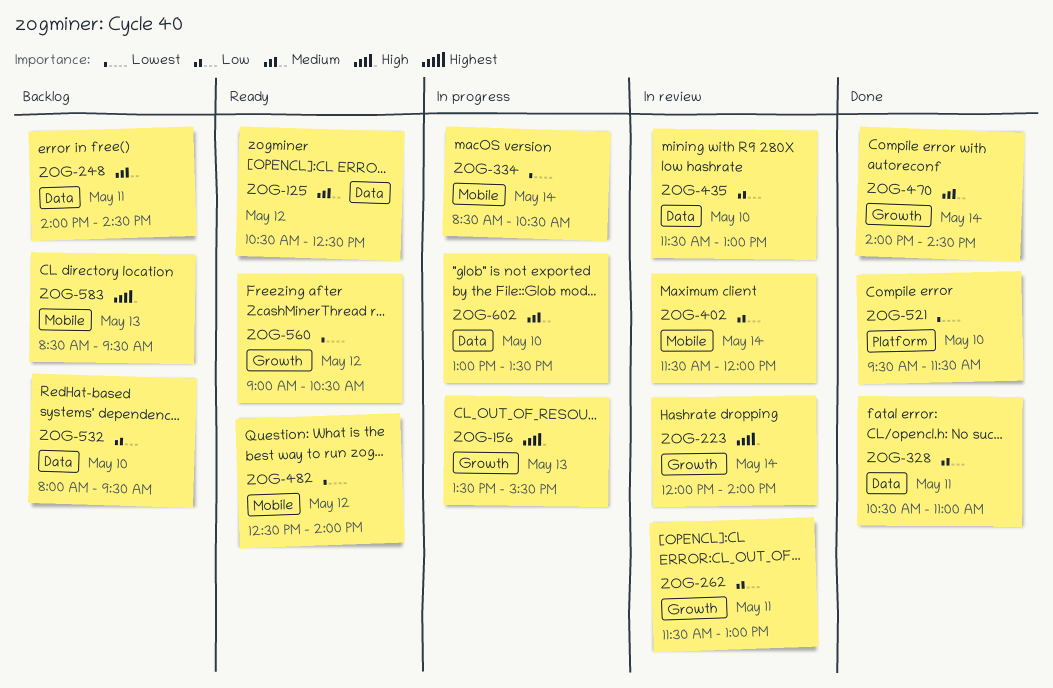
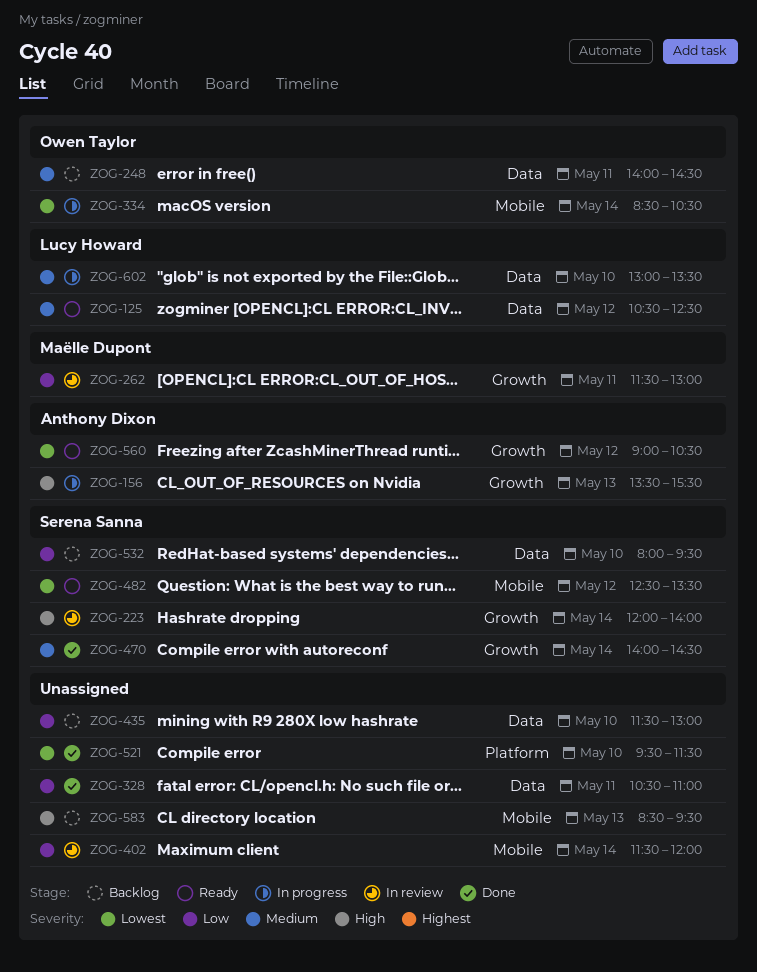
ZOG-435, status: In review -> Backlog
ZOG-482, ends: 14:00 -> 13:30

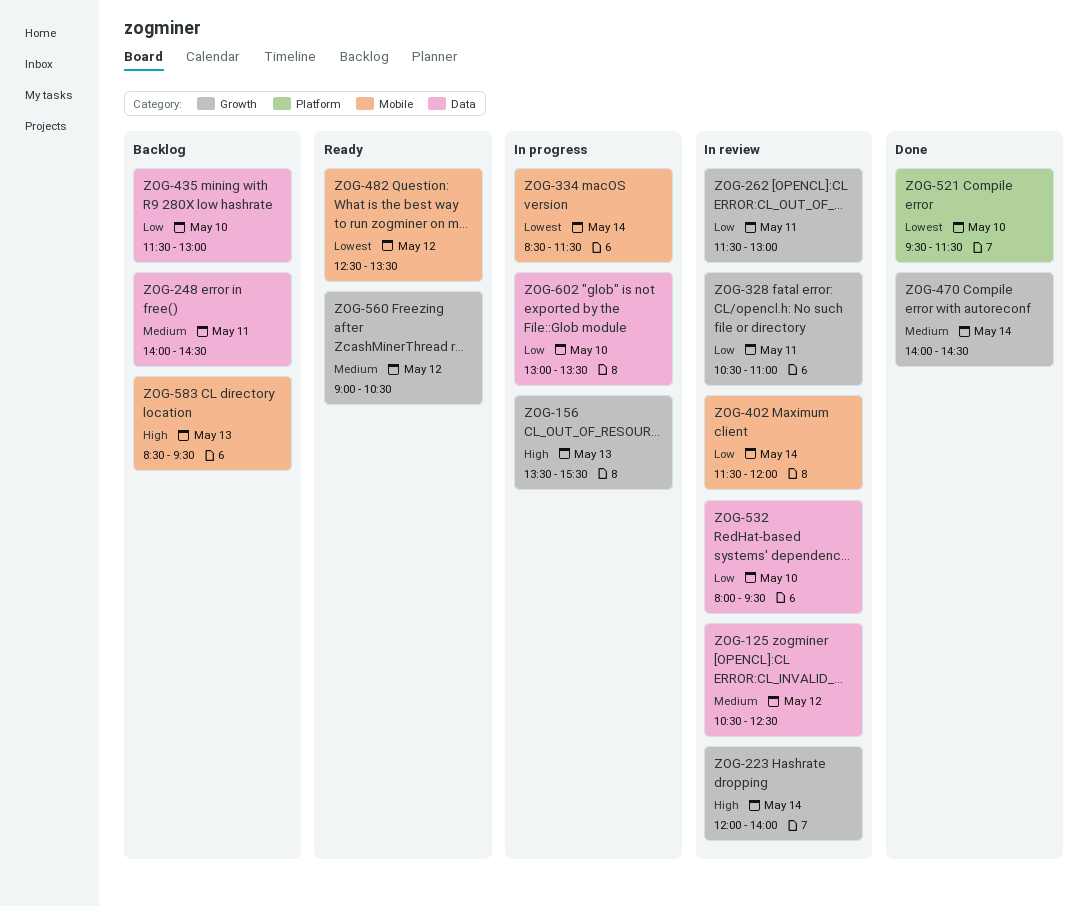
ZOG-125, status: Ready -> In review
ZOG-328, status: Done -> In review
ZOG-328, label: Data -> Growth
ZOG-334, ends: 10:30 -> 11:30
ZOG-532, status: Backlog -> In review
ZOG-560, priority: Lowest -> Medium
ZOG-602, priority: Medium -> Low

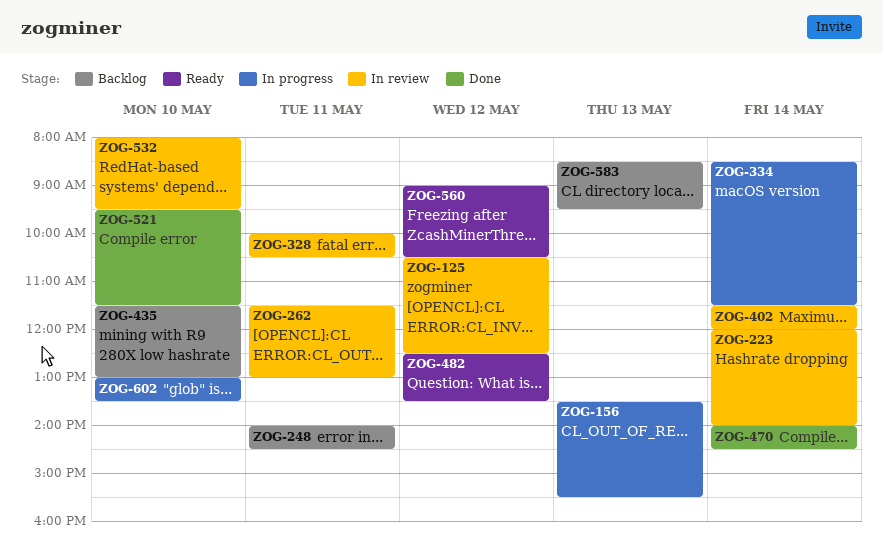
ZOG-328, begins: 10:30 -> 10:00
ZOG-328, ends: 11:00 -> 10:30

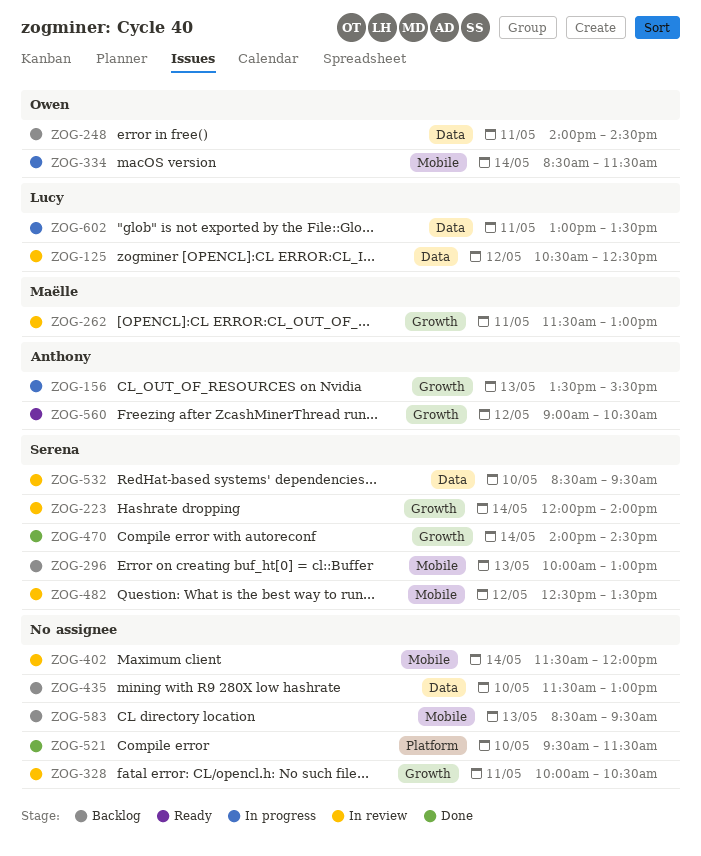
ZOG-296: none -> present
ZOG-482, status: Ready -> In review
ZOG-532, begins: 08:00 -> 08:30
ZOG-602, day: May 10 -> May 11

